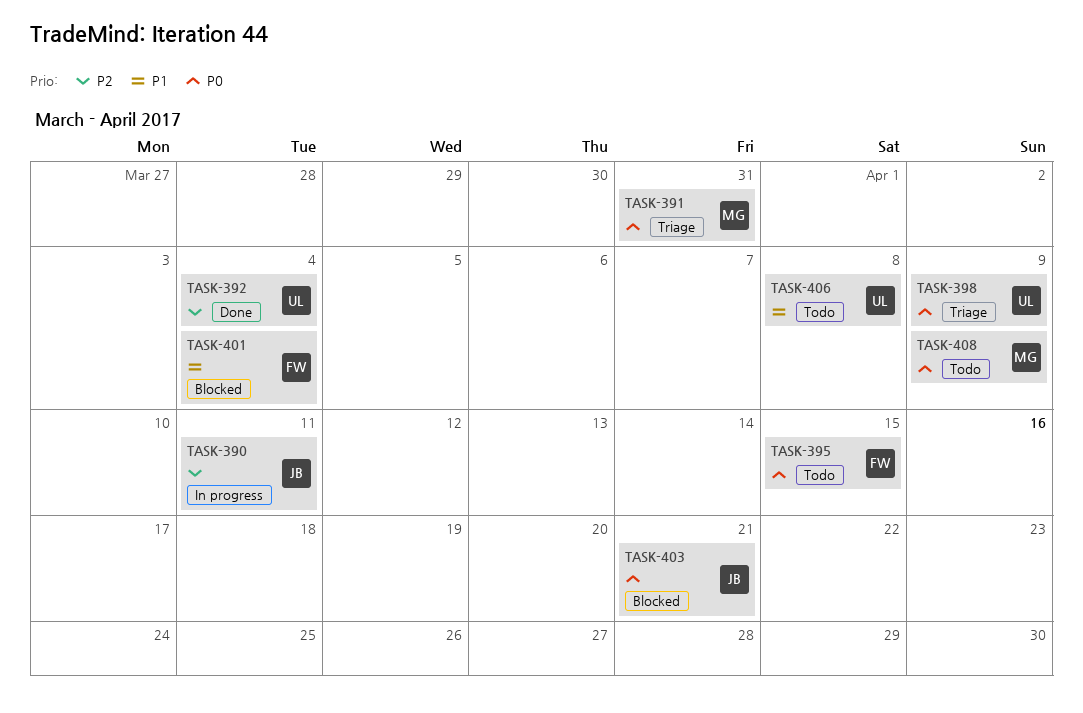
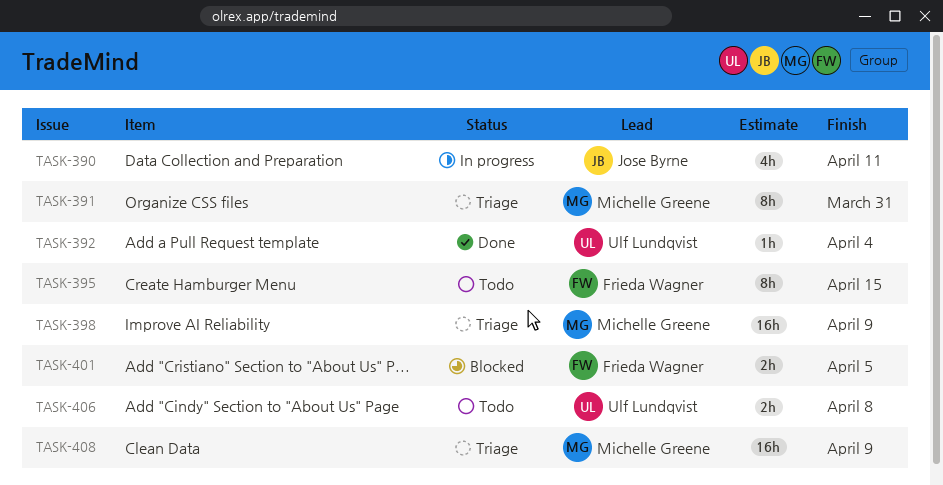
TASK-398, owner: Ulf Lundqvist -> Michelle Greene
TASK-401, due: Apr 4 -> Apr 5
TASK-403: present -> none
TASK-408, status: Todo -> Triage

